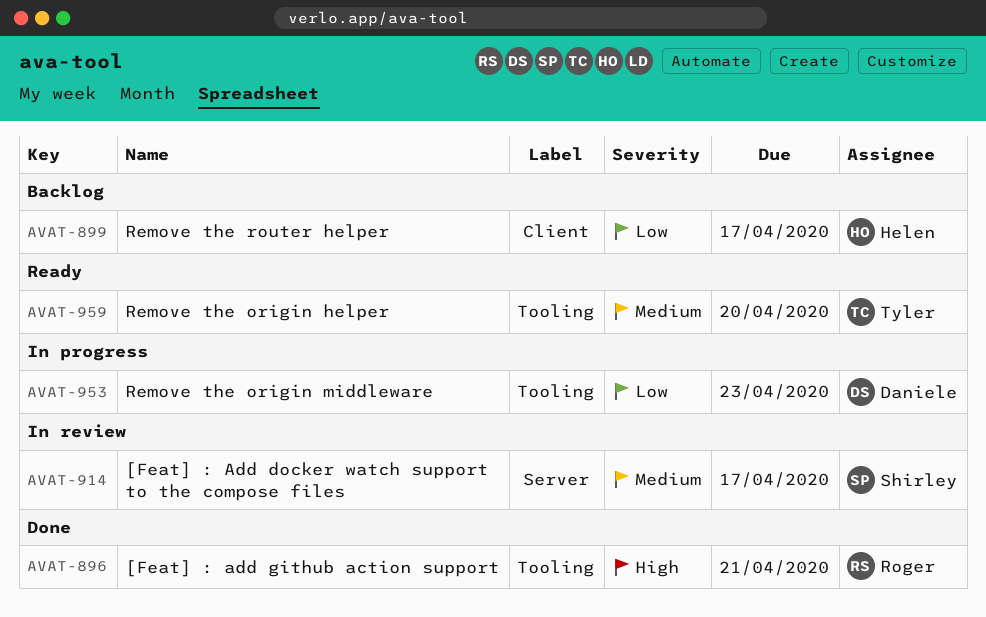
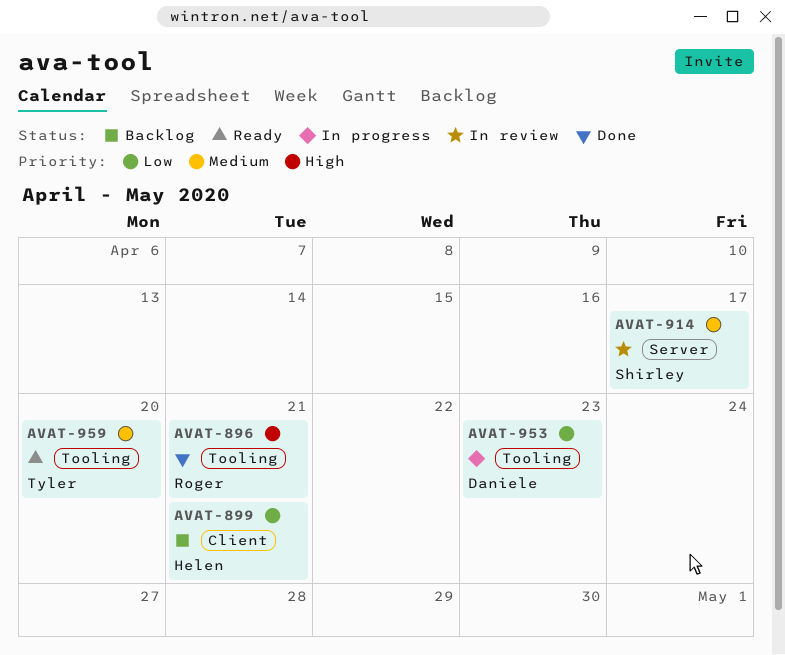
AVAT-899, due: Apr 17 -> Apr 21

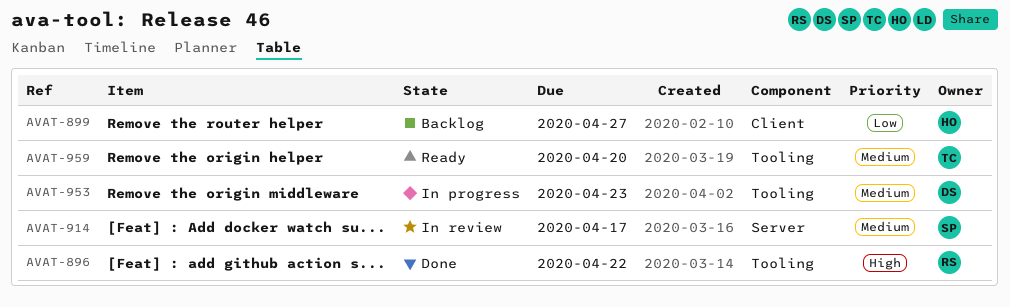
AVAT-896, due: Apr 21 -> Apr 22
AVAT-899, due: Apr 21 -> Apr 27
AVAT-953, priority: Low -> Medium

